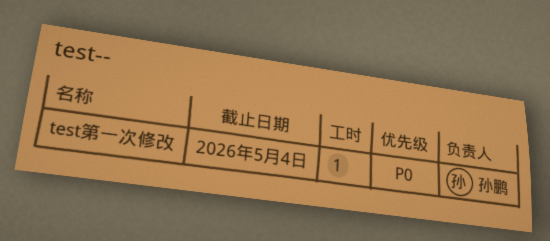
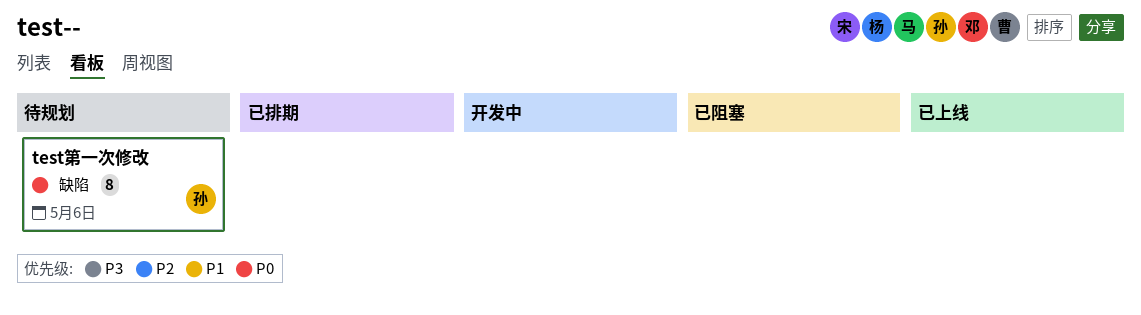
test第一次修改, estimate: 1 -> 8
test第一次修改, due: May 4 -> May 6

